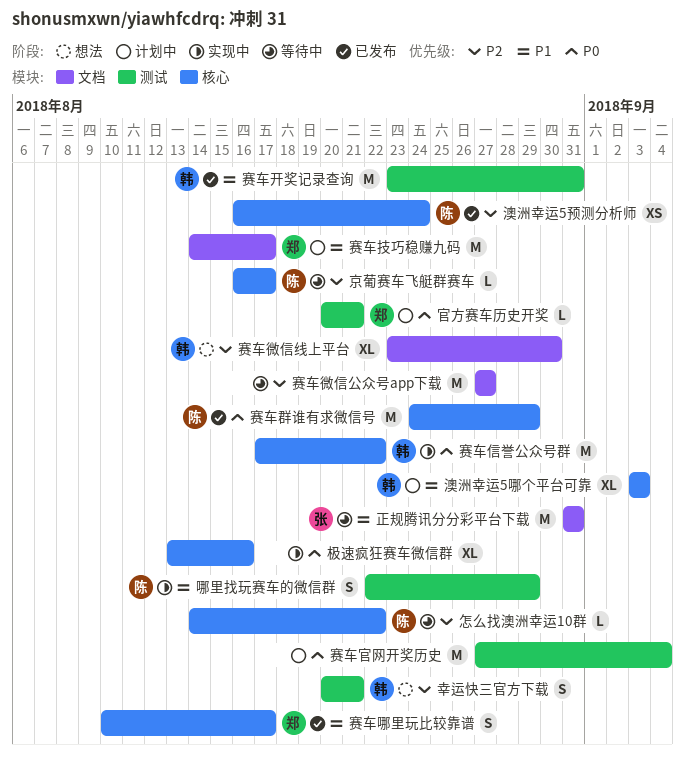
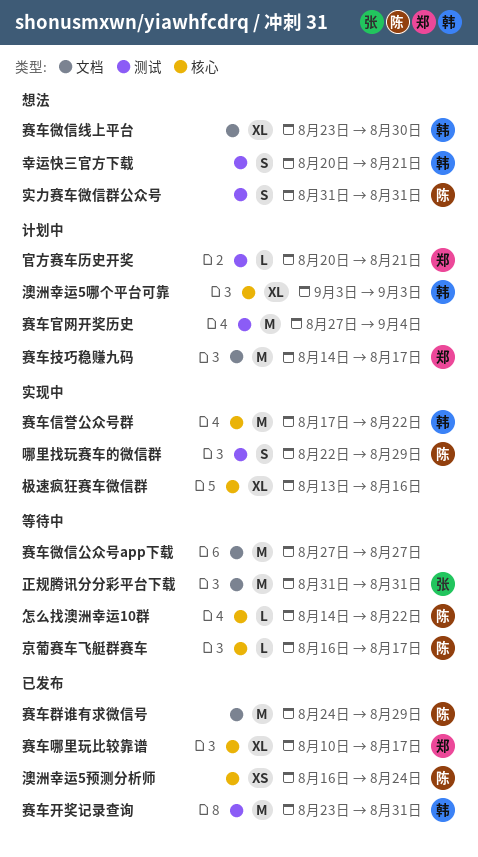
实力赛车微信群公众号: none -> present
赛车哪里玩比较靠谱, estimate: S -> XL
赛车群谁有求微信号, label: 核心 -> 文档

